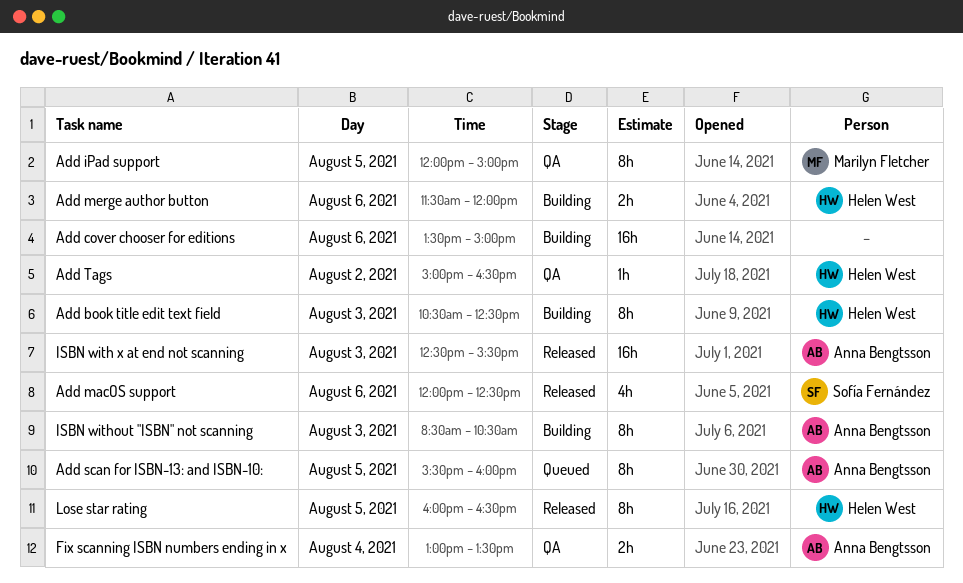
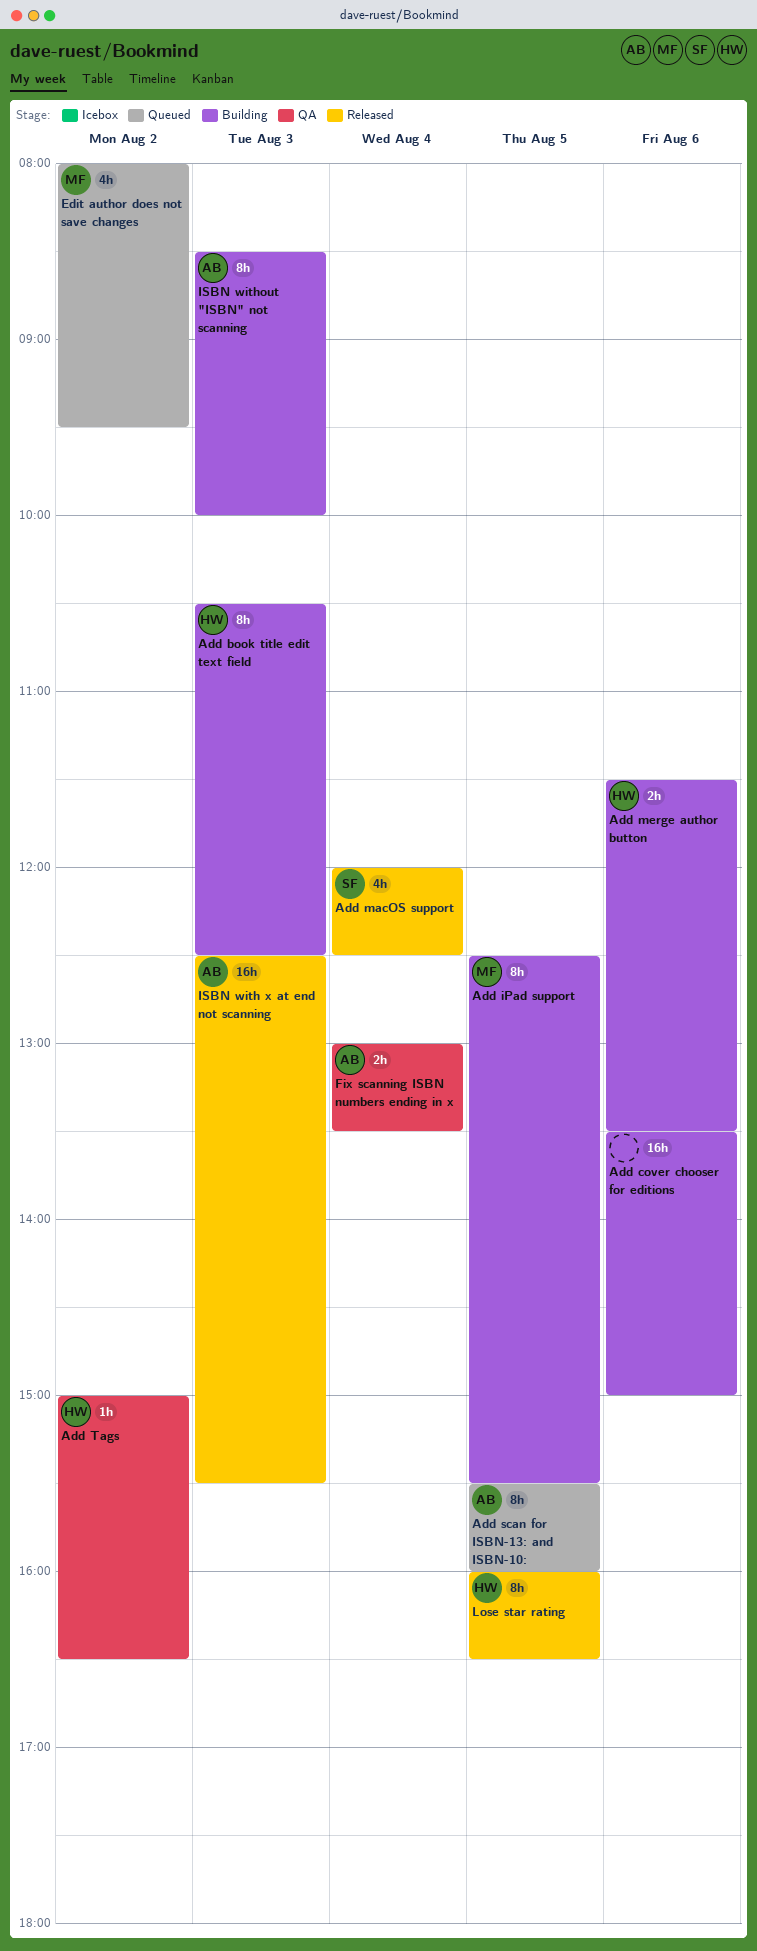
Add iPad support, status: QA -> Building
Add iPad support, begins: 12:00 -> 12:30
Add iPad support, ends: 15:00 -> 15:30
Add macOS support, day: Aug 6 -> Aug 4
Add merge author button, ends: 12:00 -> 13:30
Edit author does not save changes: none -> present
ISBN without "ISBN" not scanning, ends: 10:30 -> 10:00

